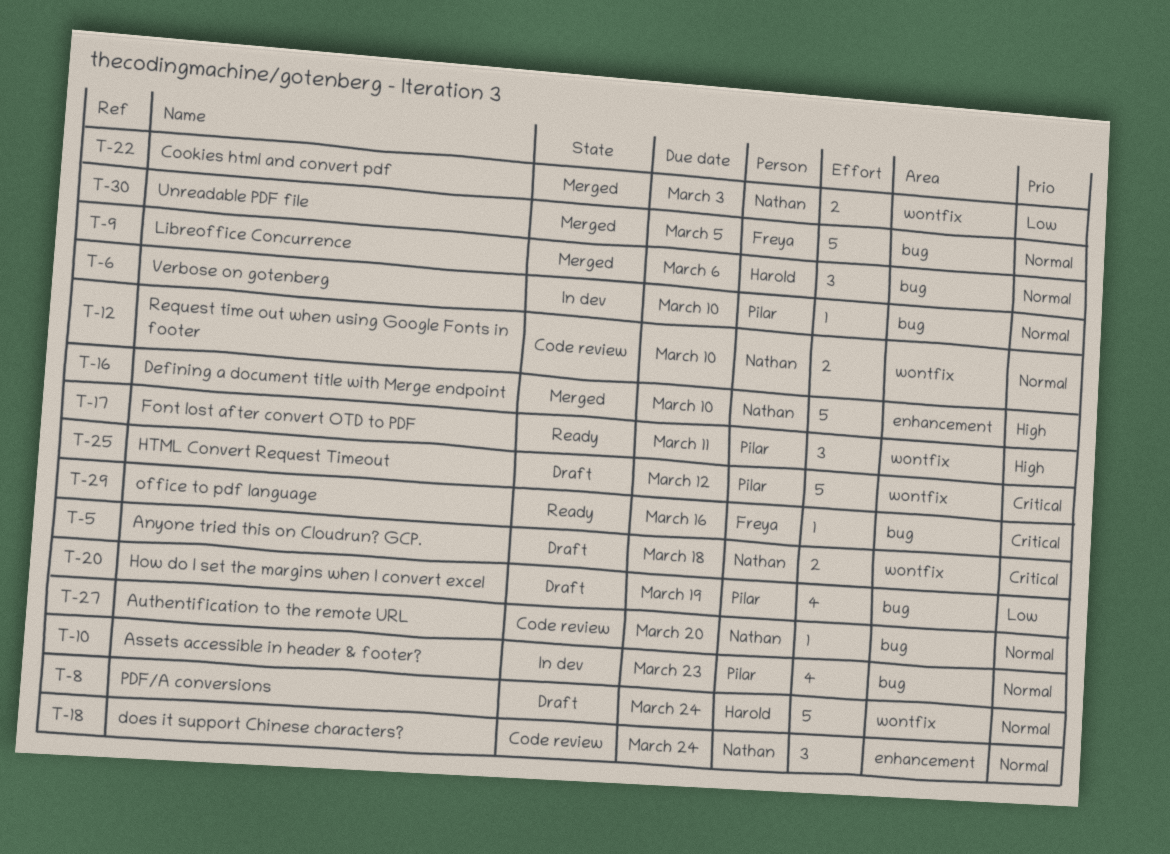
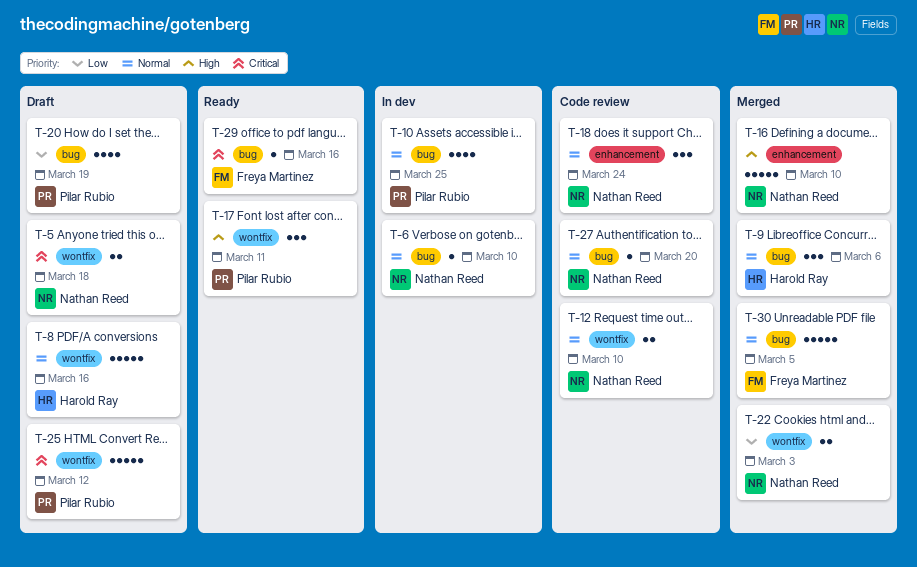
T-6, owner: Pilar Rubio -> Nathan Reed
T-8, due: Mar 24 -> Mar 16
T-10, due: Mar 23 -> Mar 25

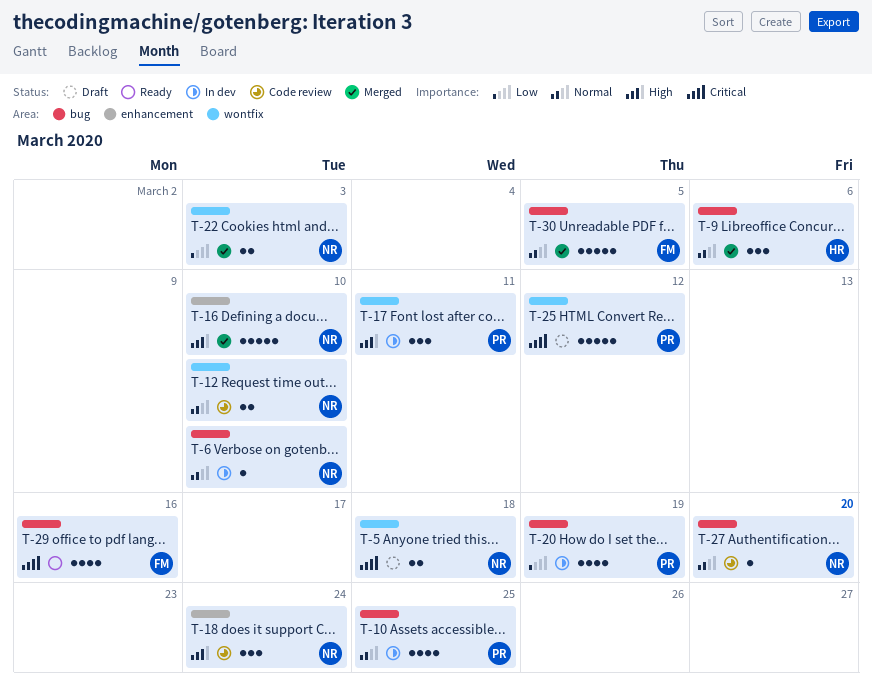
T-8: present -> none
T-17, status: Ready -> In dev
T-18, priority: Normal -> High
T-20, status: Draft -> In dev
T-29, estimate: 1 -> 4

